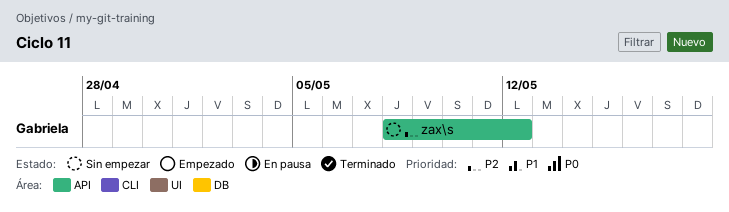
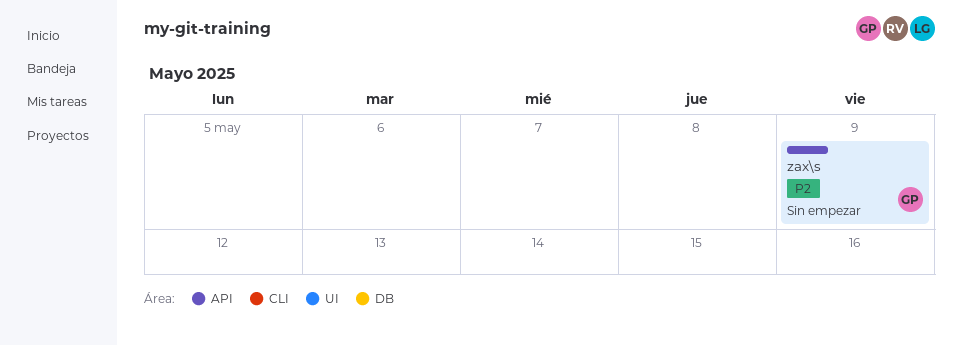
zax\s, due: May 12 -> May 9

